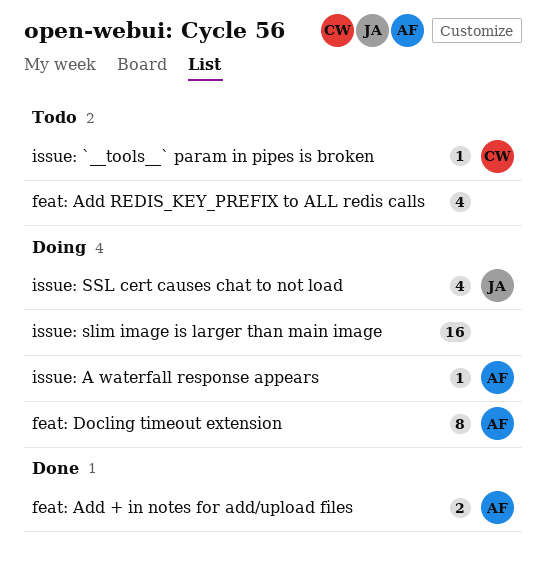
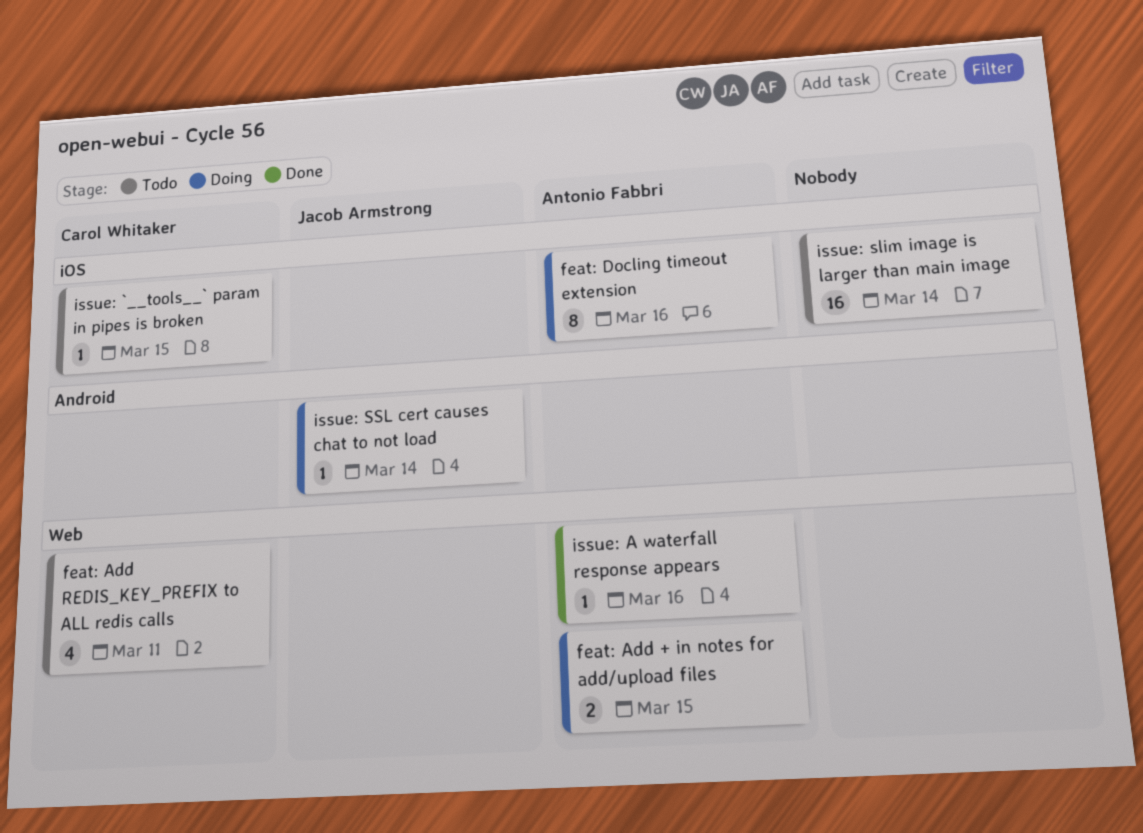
feat: Add + in notes for add/upload files, status: Done -> Doing
feat: Add REDIS_KEY_PREFIX to ALL redis calls, owner: none -> Carol Whitaker
issue: A waterfall response appears, status: Doing -> Done
issue: slim image is larger than main image, status: Doing -> Todo
issue: SSL cert causes chat to not load, estimate: 4 -> 1

